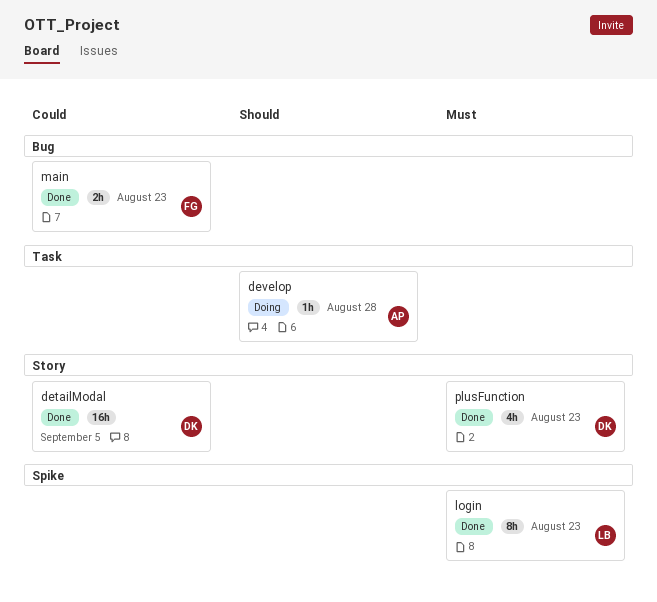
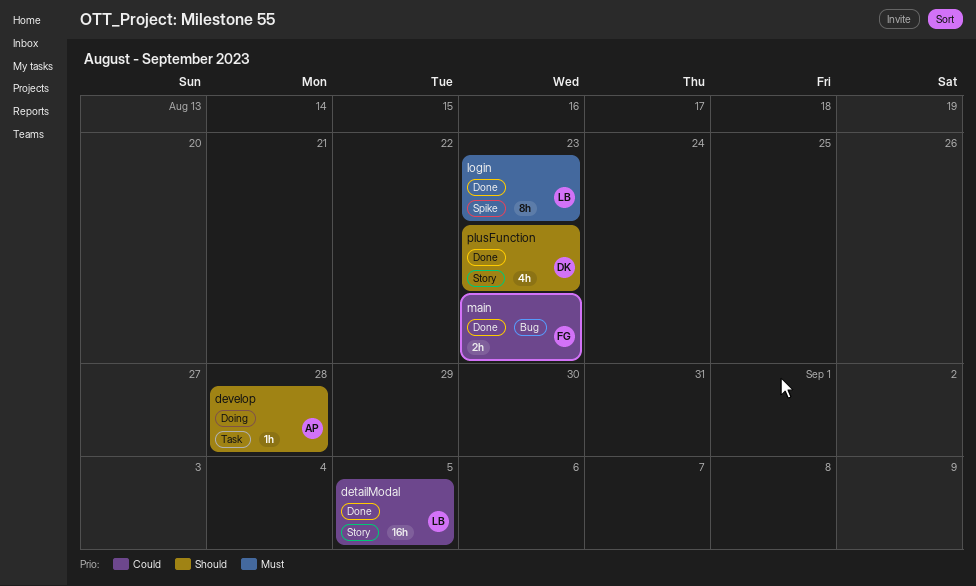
detailModal, owner: DK -> LB
plusFunction, priority: Must -> Should

